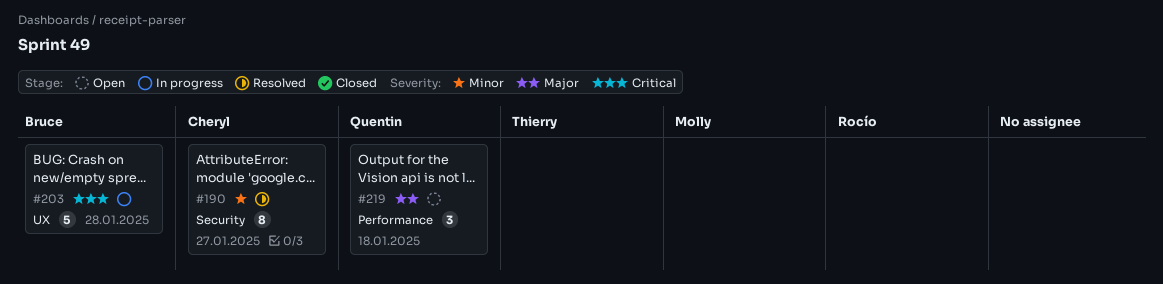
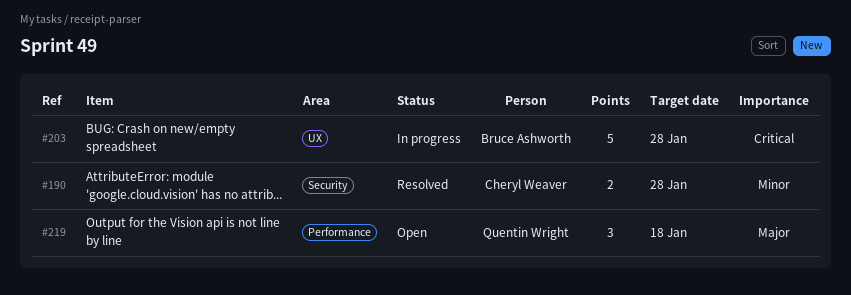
#190, estimate: 8 -> 2
#190, due: Jan 27 -> Jan 28

